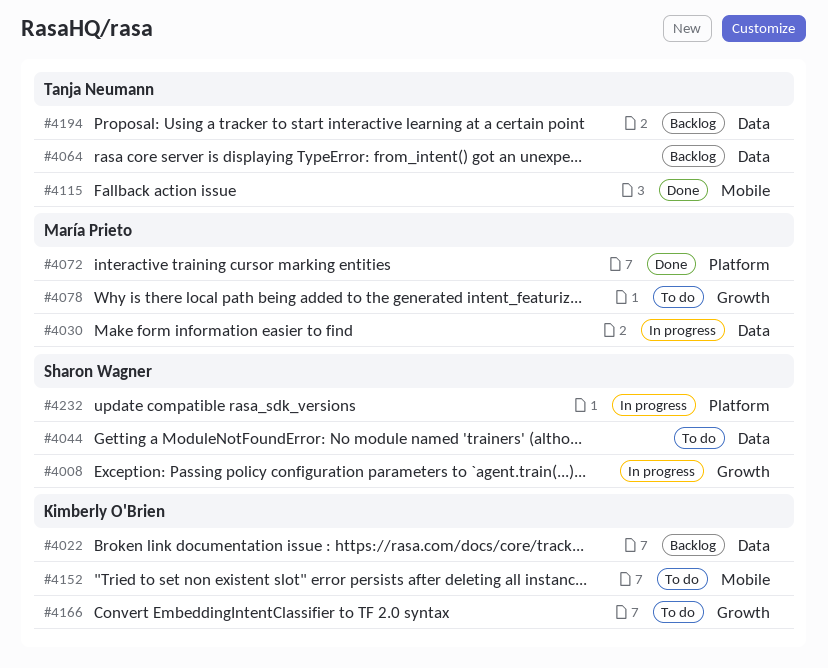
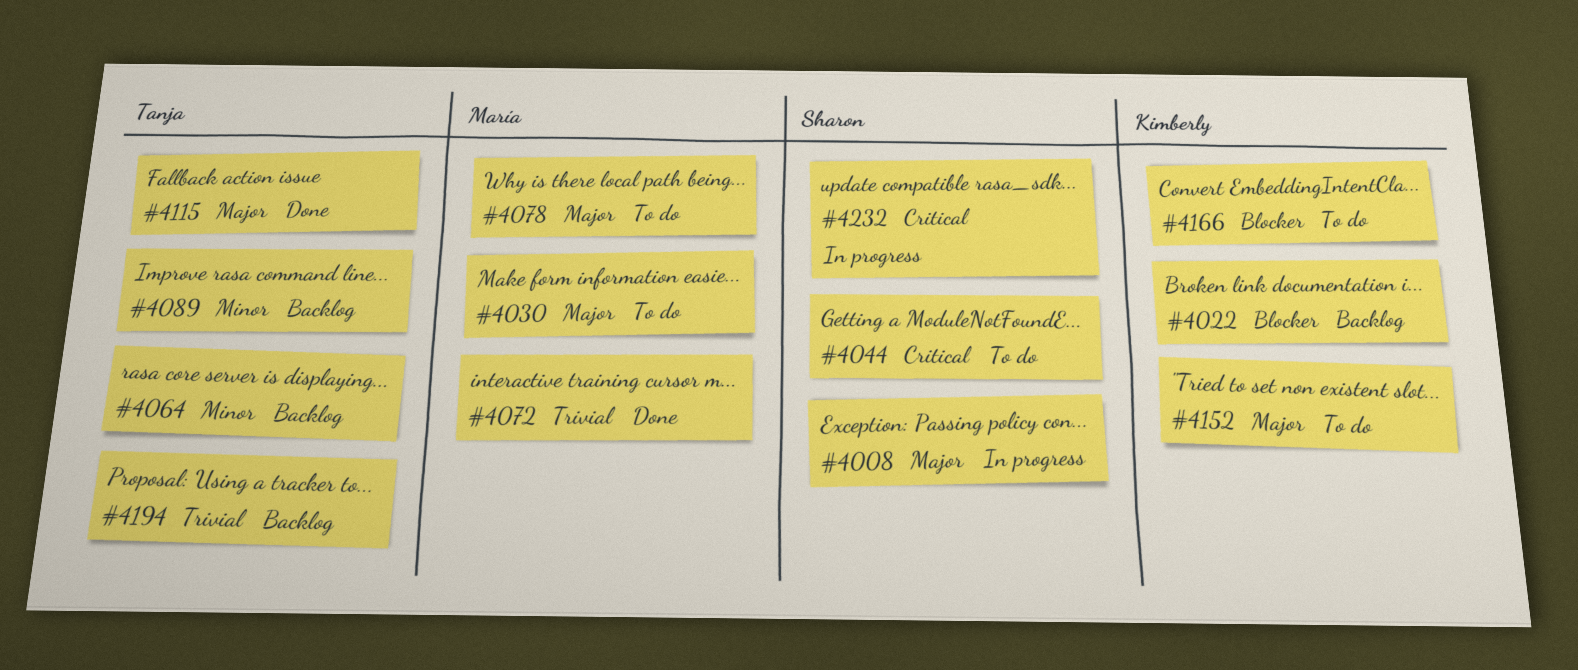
#4030, status: In progress -> To do
#4089: none -> present

